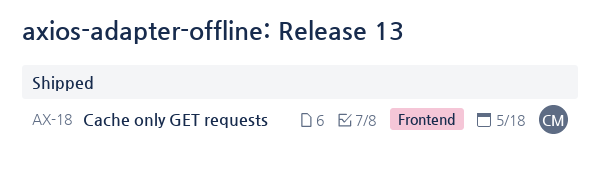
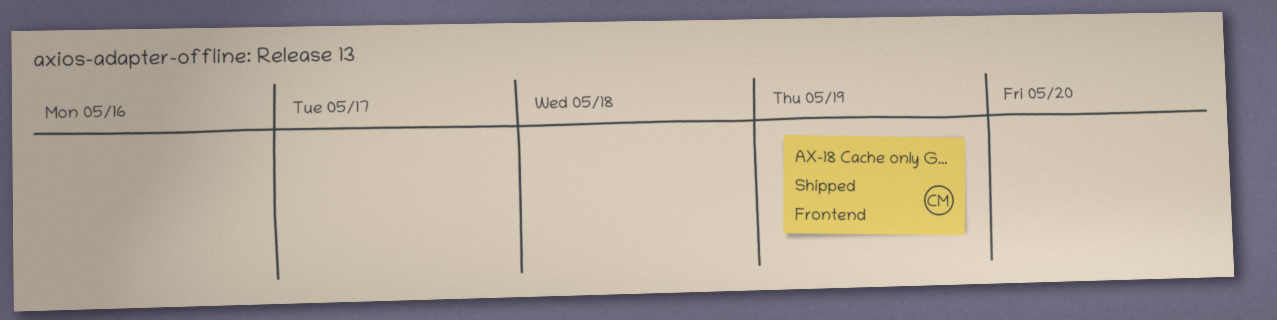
AX-18, due: May 18 -> May 19

